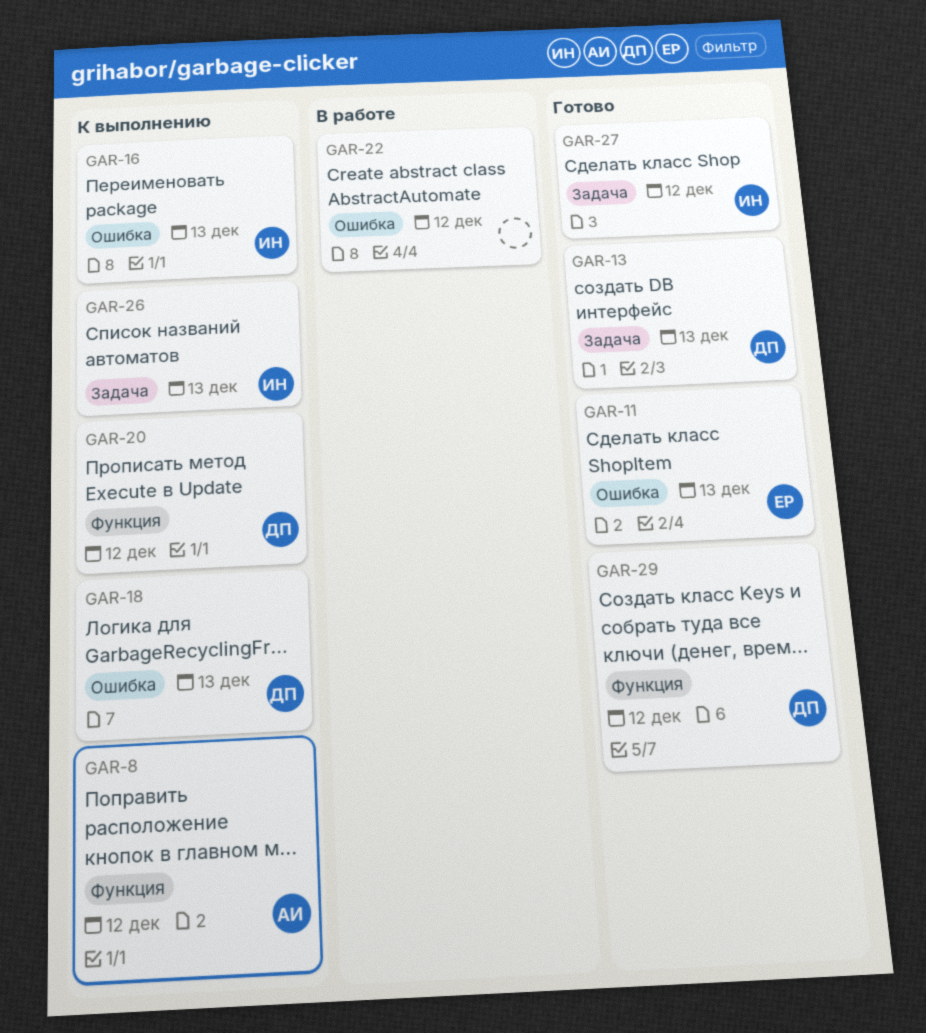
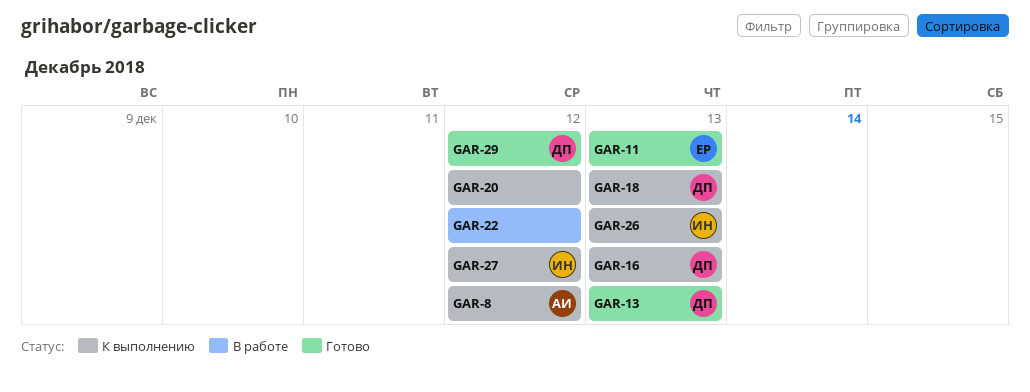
GAR-16, owner: ИН -> ДП
GAR-20, owner: ДП -> none
GAR-27, status: Готово -> К выполнению

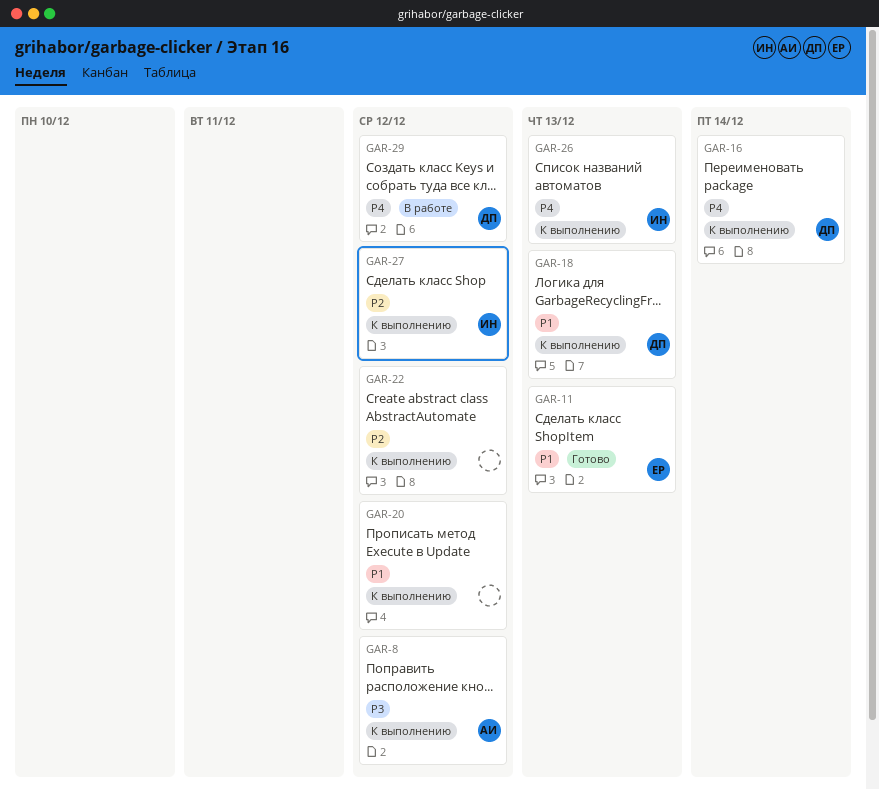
GAR-13: present -> none
GAR-16, due: Dec 13 -> Dec 14
GAR-22, status: В работе -> К выполнению
GAR-29, status: Готово -> В работе

